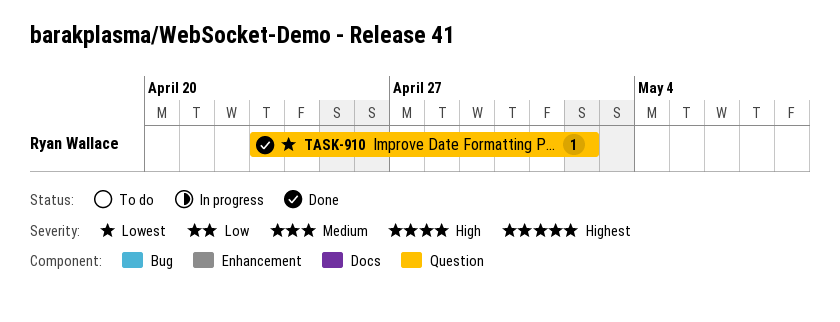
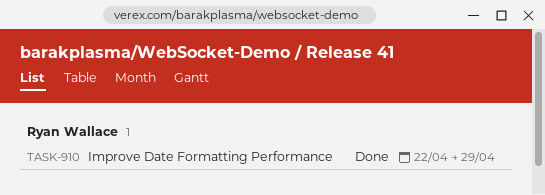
TASK-910, start: Apr 23 -> Apr 22
TASK-910, due: May 2 -> Apr 29

